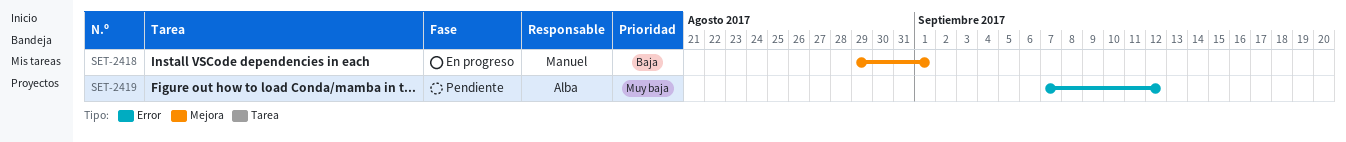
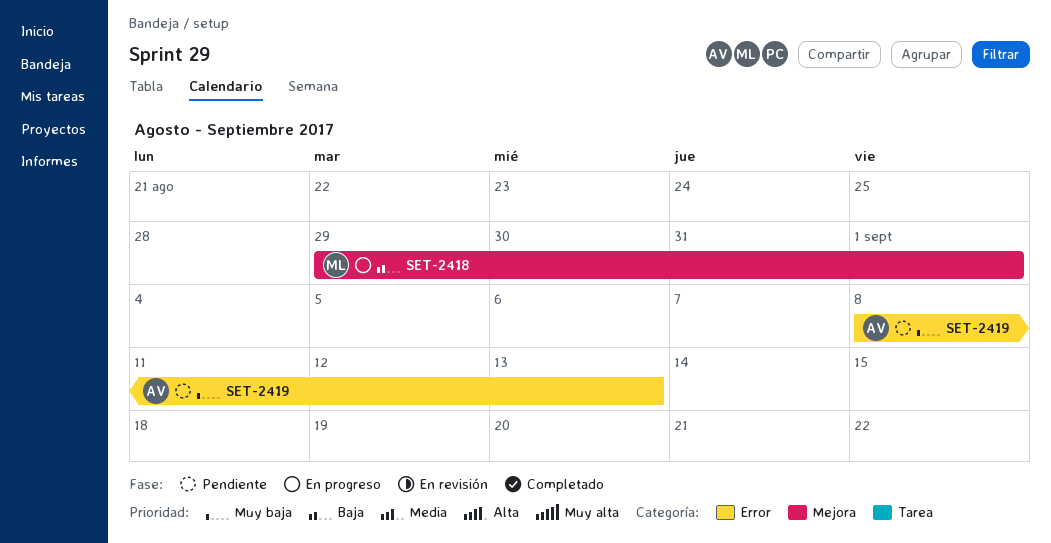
SET-2419, start: Sep 7 -> Sep 8
SET-2419, due: Sep 12 -> Sep 13

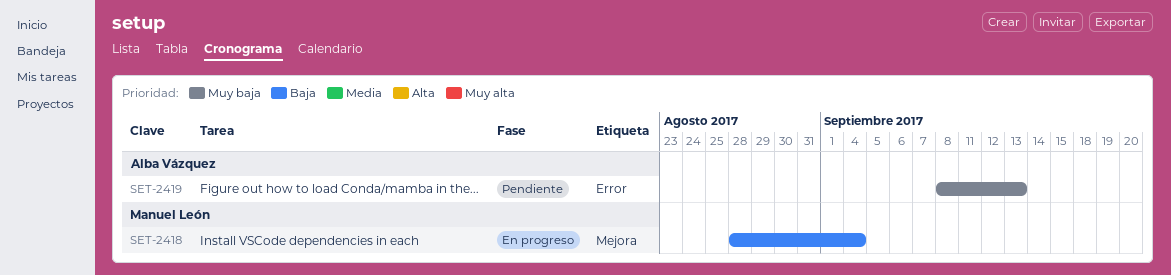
SET-2418, start: Aug 29 -> Aug 28
SET-2418, due: Sep 1 -> Sep 4

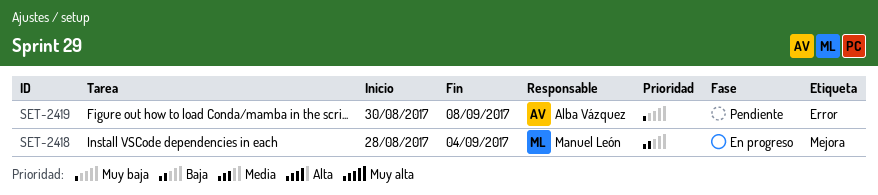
SET-2419, start: Sep 8 -> Aug 30
SET-2419, due: Sep 13 -> Sep 8

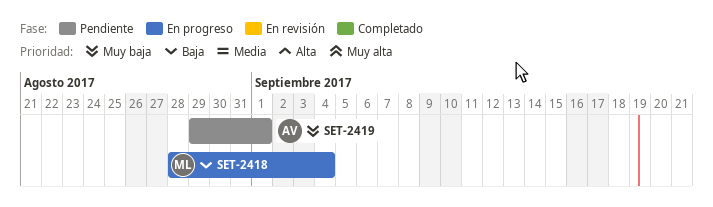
SET-2419, start: Aug 30 -> Aug 29
SET-2419, due: Sep 8 -> Sep 1

